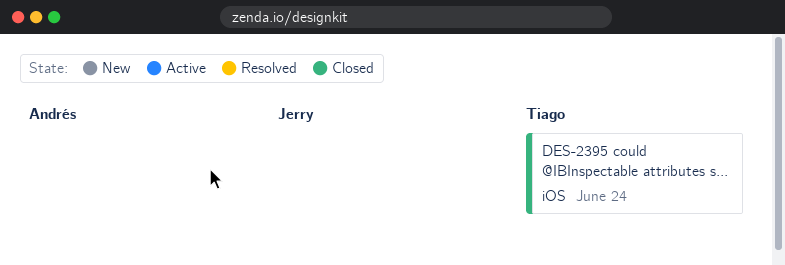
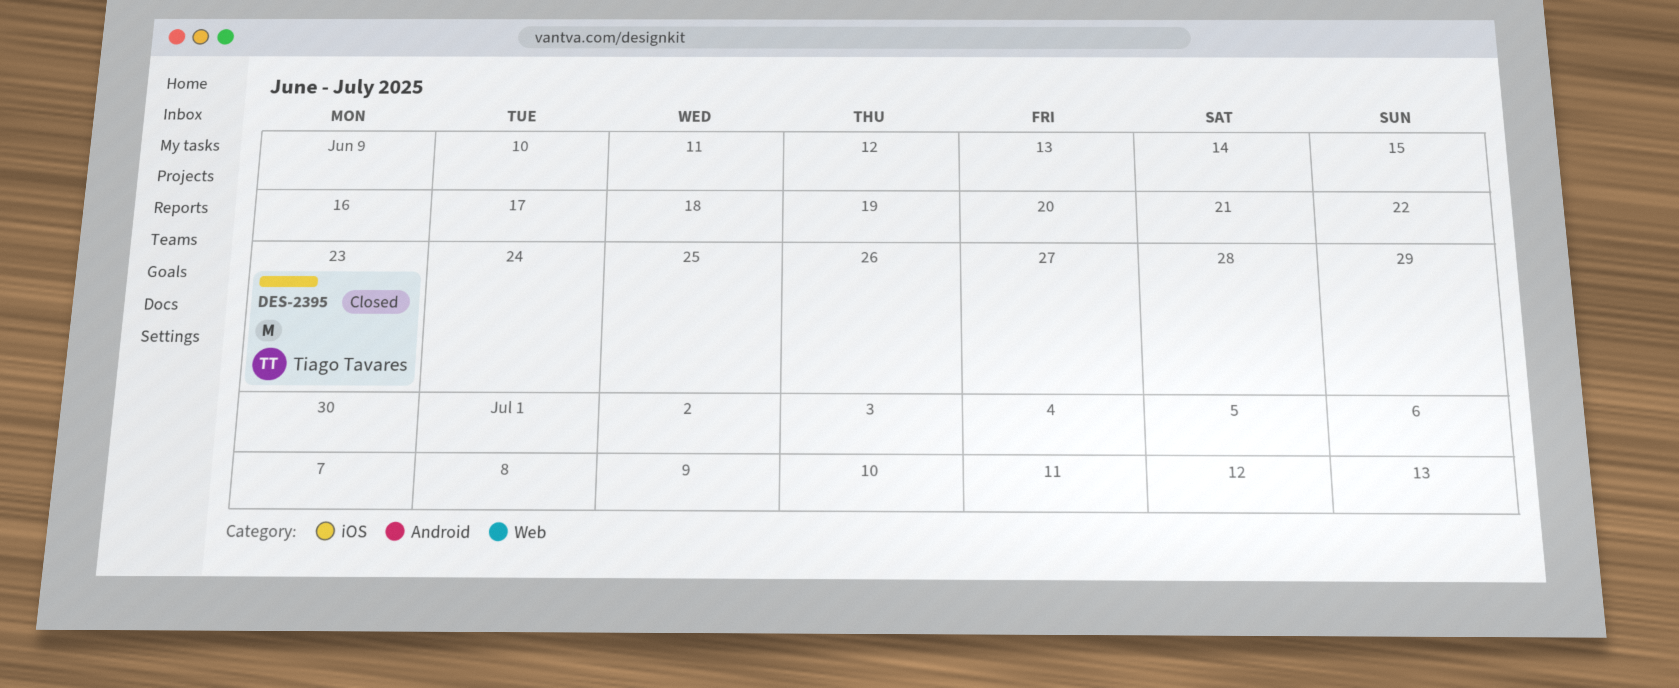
DES-2395, due: Jun 24 -> Jun 23

